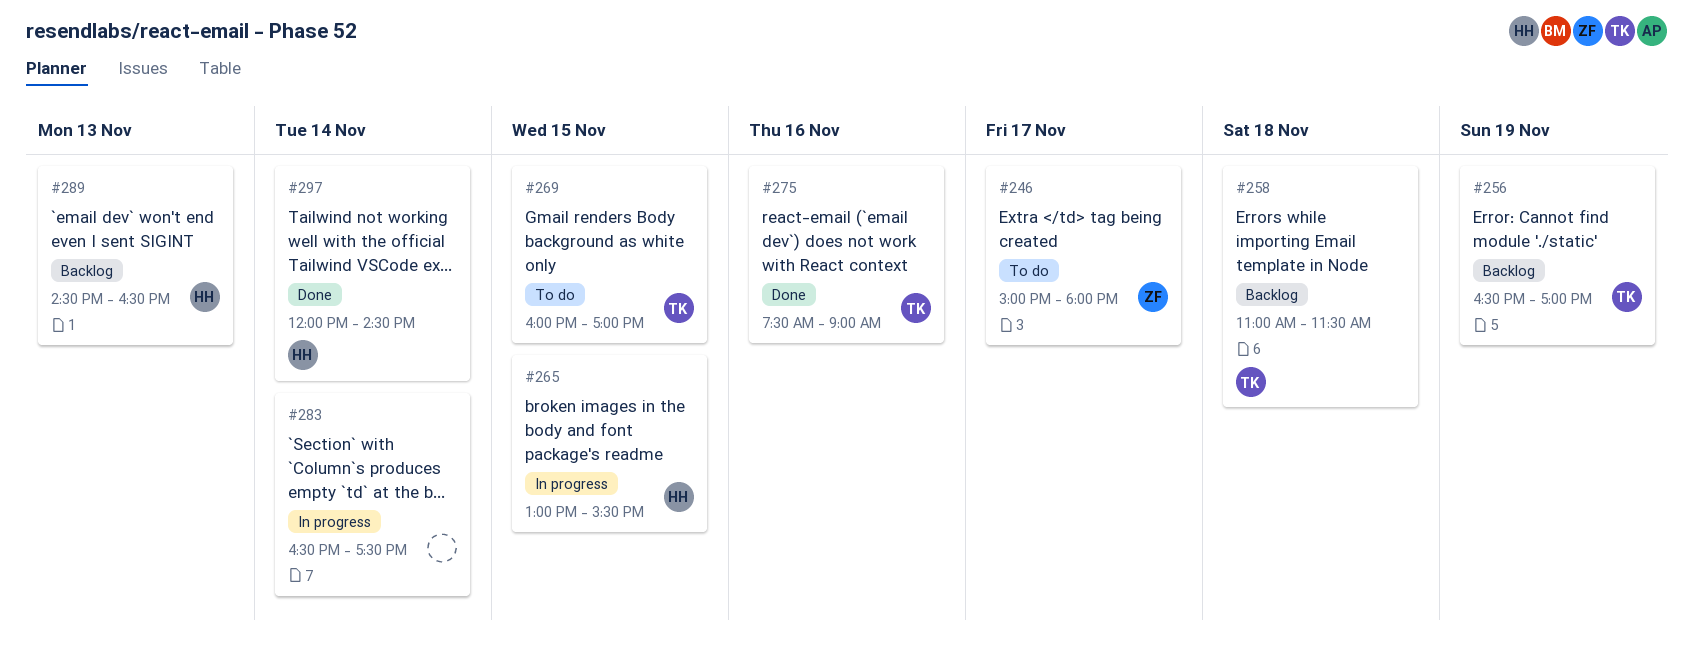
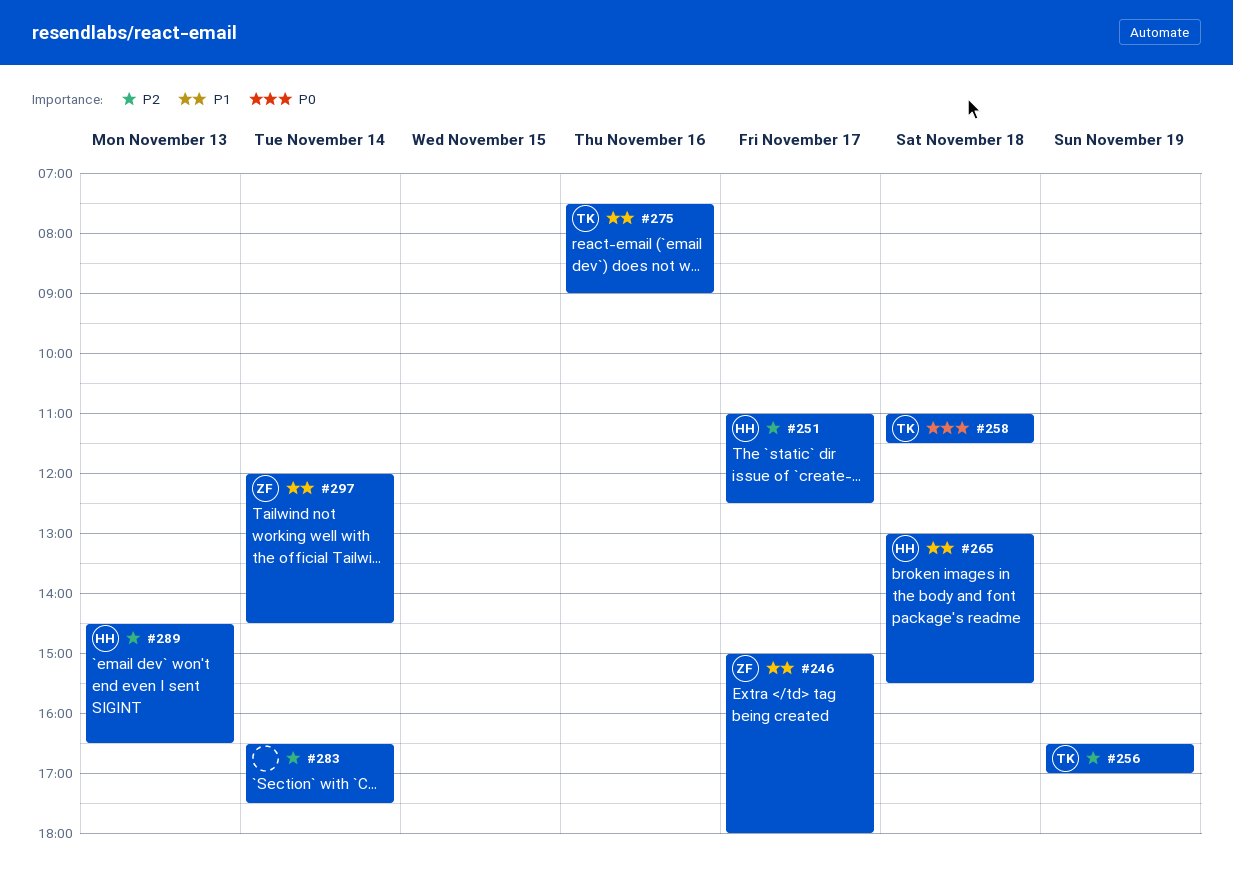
#251: none -> present
#265, day: Nov 15 -> Nov 18
#269: present -> none
#297, owner: HH -> ZF

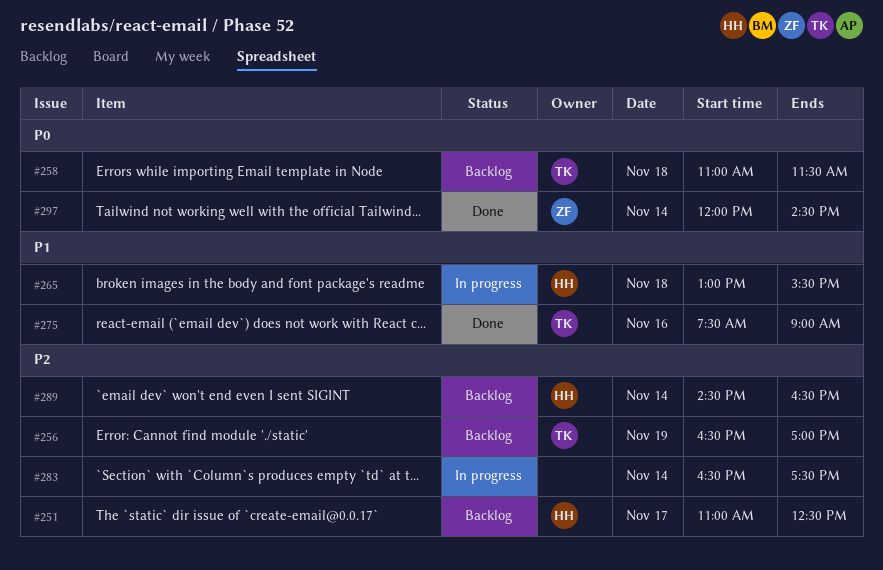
#246: present -> none
#289, day: Nov 13 -> Nov 14
#297, priority: P1 -> P0

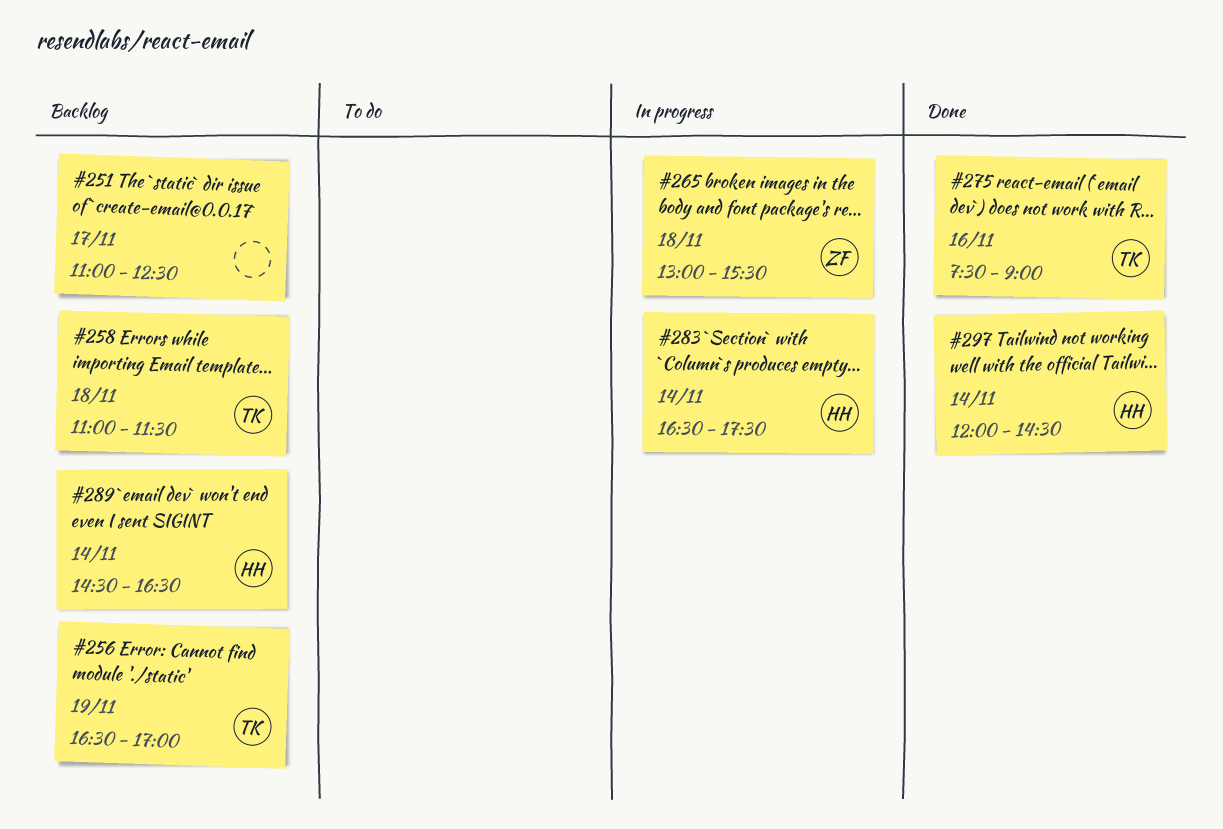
#251, owner: HH -> none
#265, owner: HH -> ZF
#283, owner: none -> HH
#297, owner: ZF -> HH

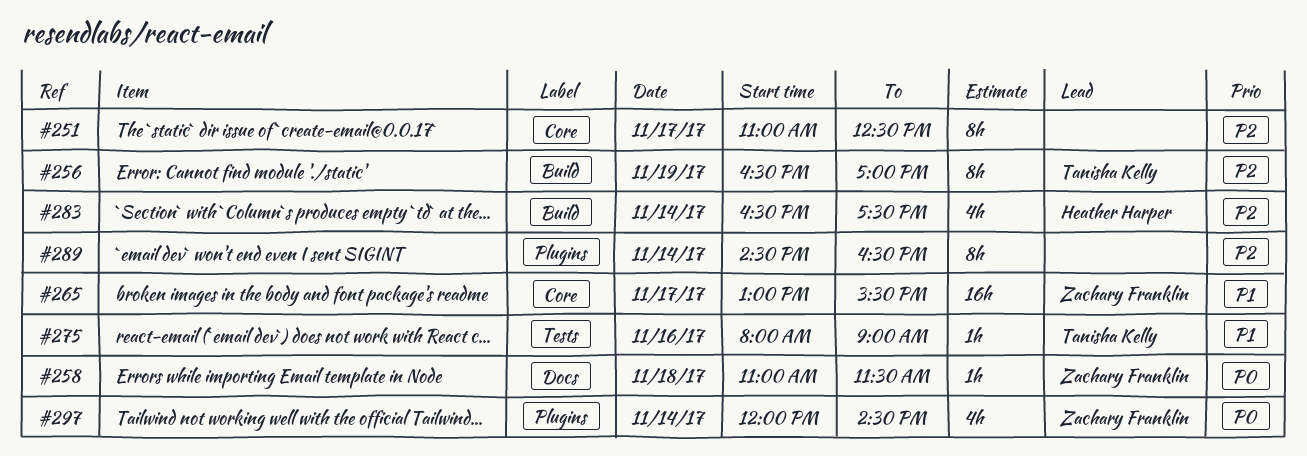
#258, owner: Tanisha Kelly -> Zachary Franklin
#265, day: Nov 18 -> Nov 17
#275, begins: 07:30 -> 08:00
#289, owner: Heather Harper -> none
#297, owner: Heather Harper -> Zachary Franklin

